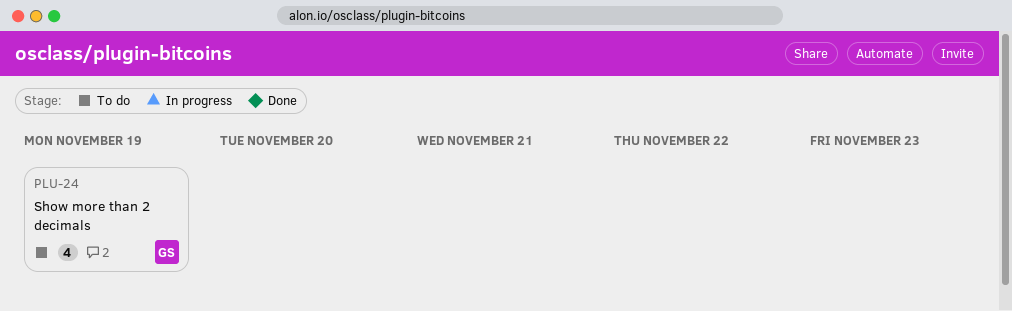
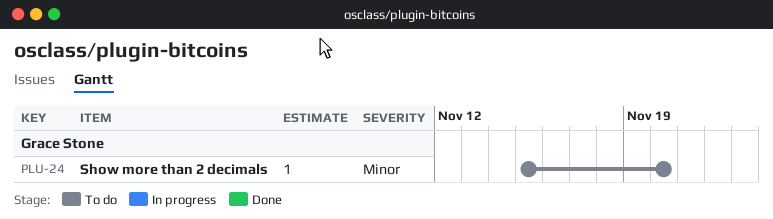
PLU-24, estimate: 4 -> 1
PLU-24, due: Nov 19 -> Nov 20

